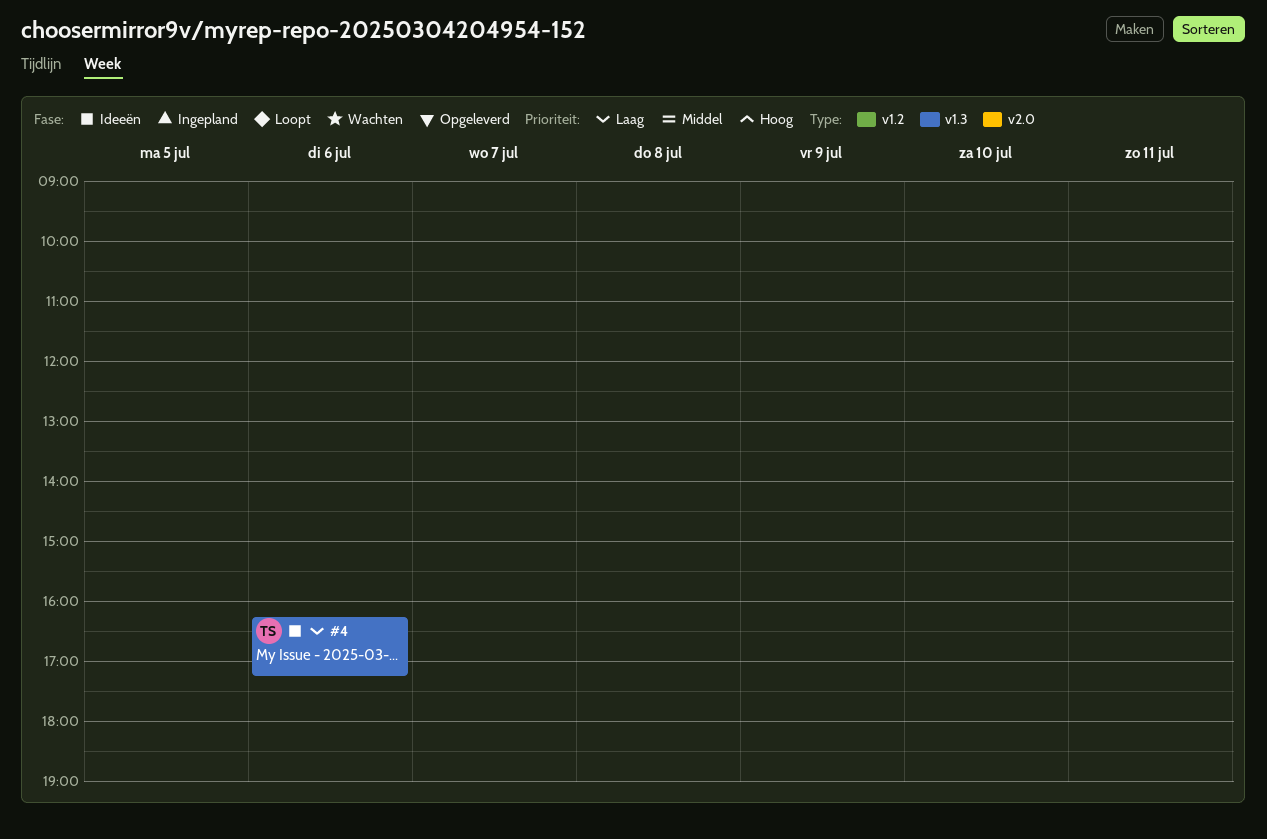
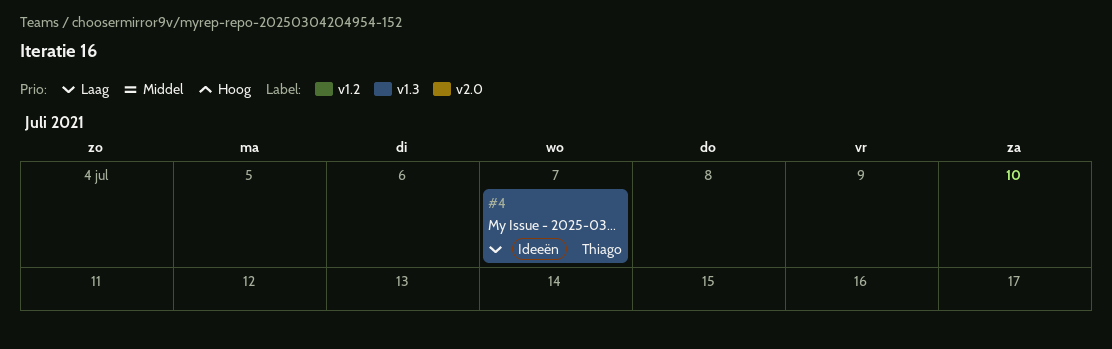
#4, day: Jul 6 -> Jul 7

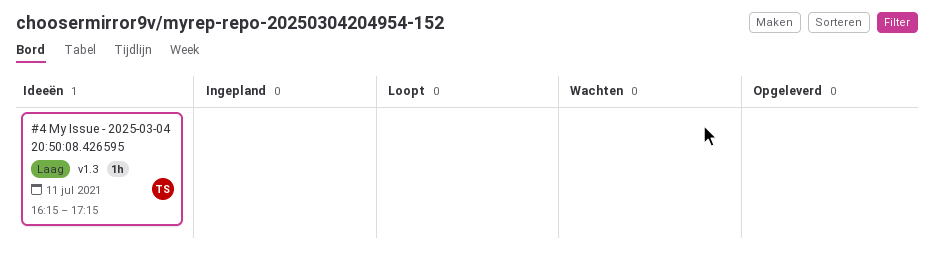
#4, day: Jul 7 -> Jul 11

